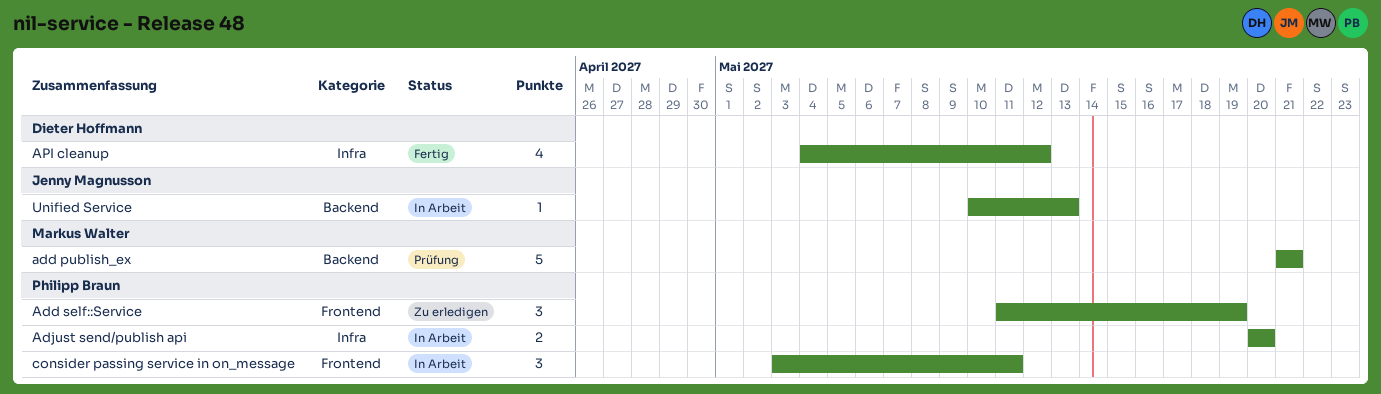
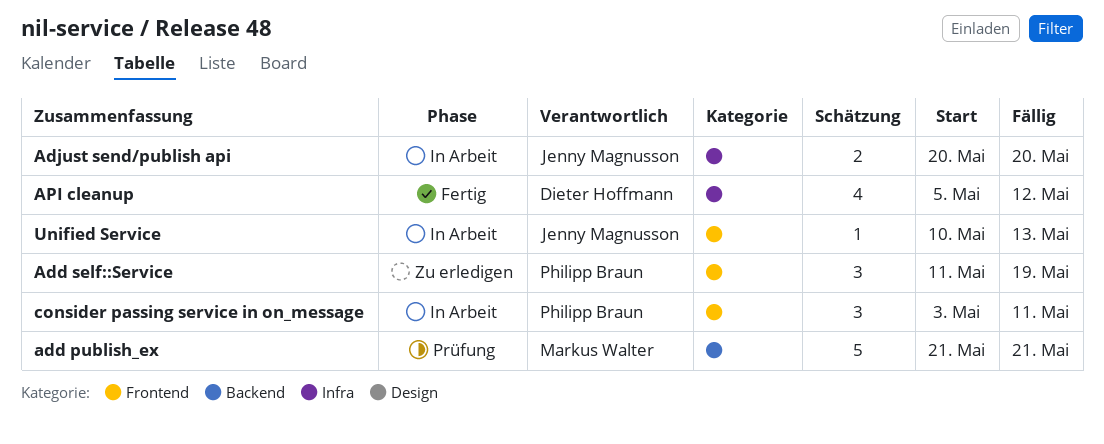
Adjust send/publish api, owner: Philipp Braun -> Jenny Magnusson
API cleanup, start: May 4 -> May 5
Unified Service, label: Backend -> Frontend

